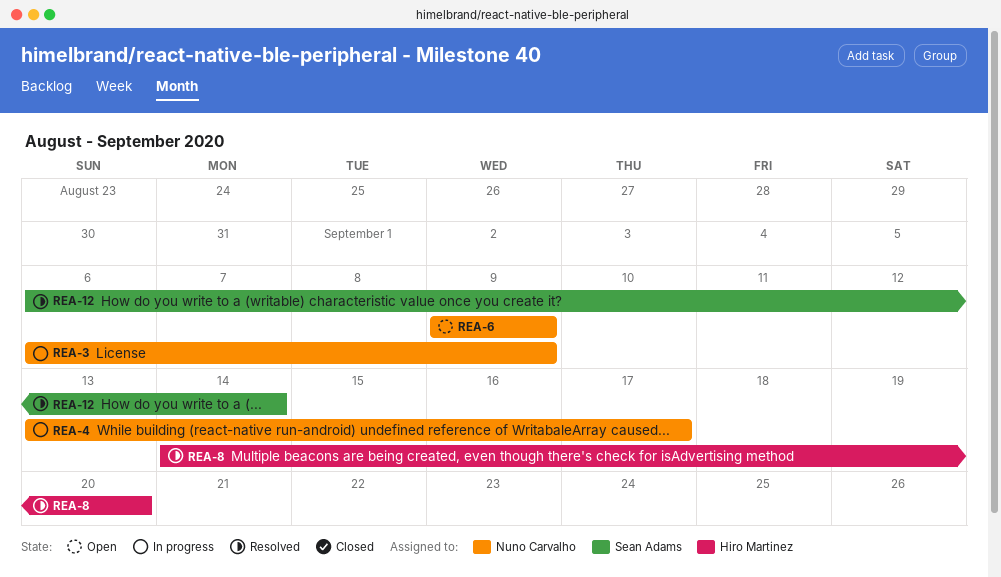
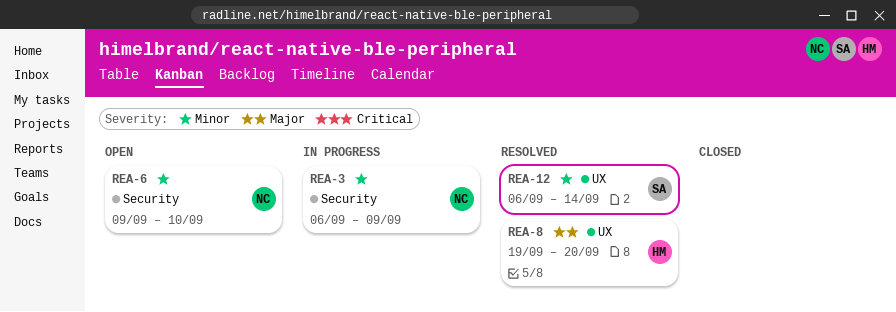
REA-4: present -> none
REA-6, due: Sep 9 -> Sep 10
REA-8, start: Sep 14 -> Sep 19

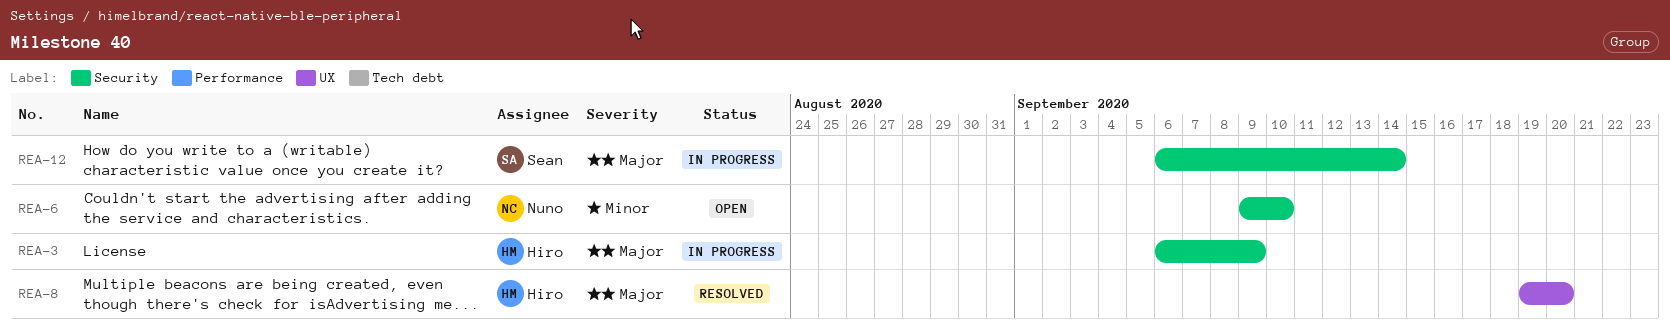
REA-3, owner: Nuno -> Hiro
REA-3, priority: Minor -> Major
REA-12, status: Resolved -> In progress
REA-12, priority: Minor -> Major
REA-12, label: UX -> Security

